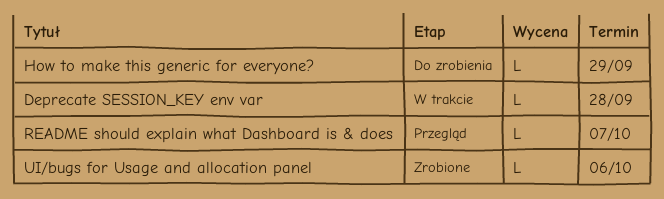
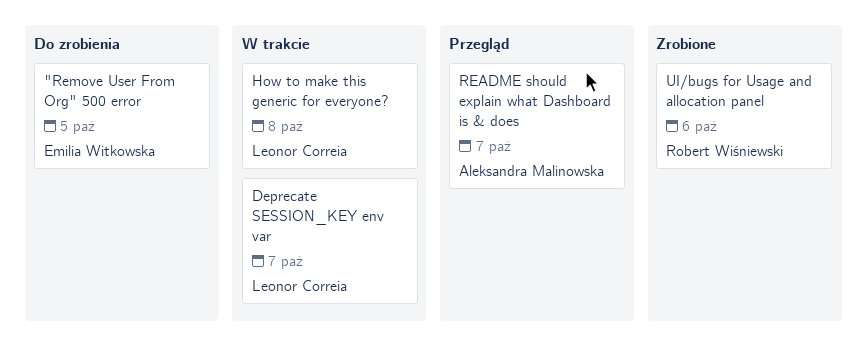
"Remove User From Org" 500 error: none -> present
Deprecate SESSION_KEY env var, due: Sep 28 -> Oct 7
How to make this generic for everyone?, status: Do zrobienia -> W trakcie
How to make this generic for everyone?, due: Sep 29 -> Oct 8

